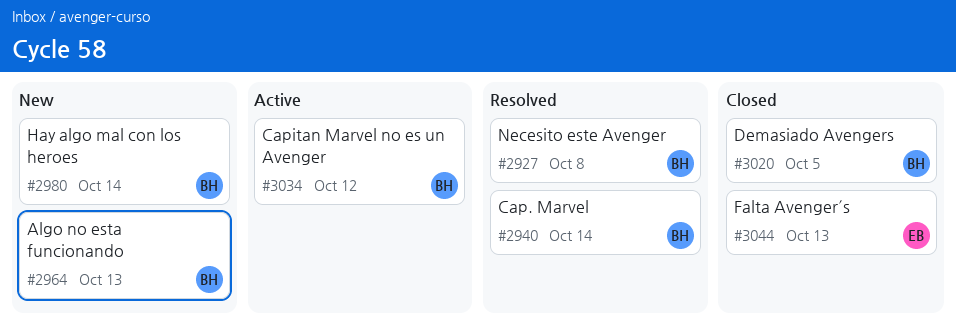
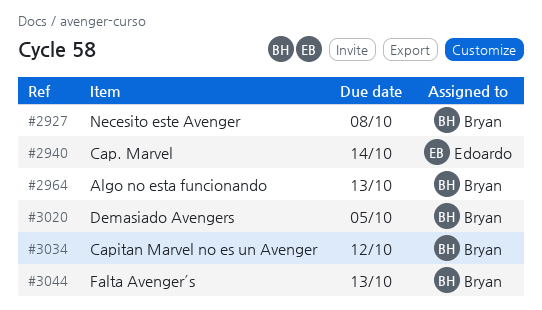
#2940, owner: Bryan -> Edoardo
#2980: present -> none
#3044, owner: Edoardo -> Bryan

